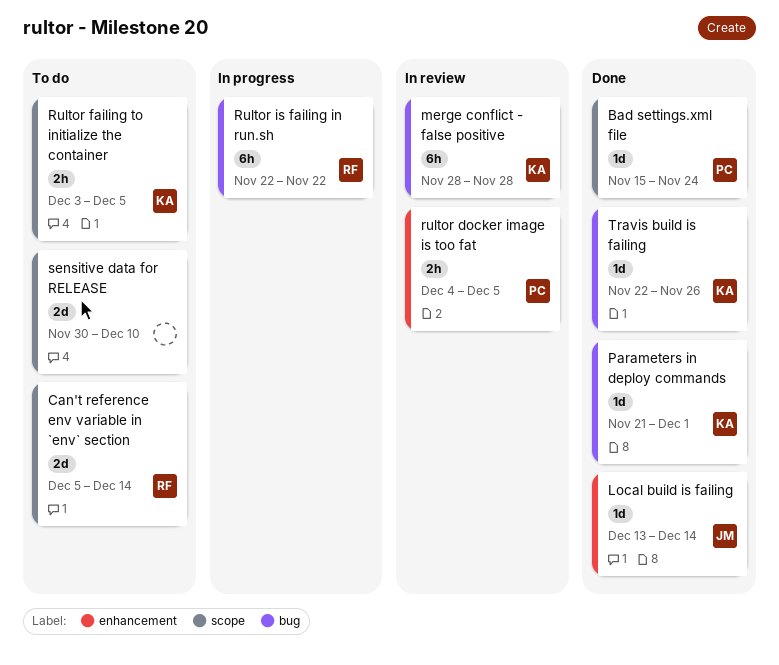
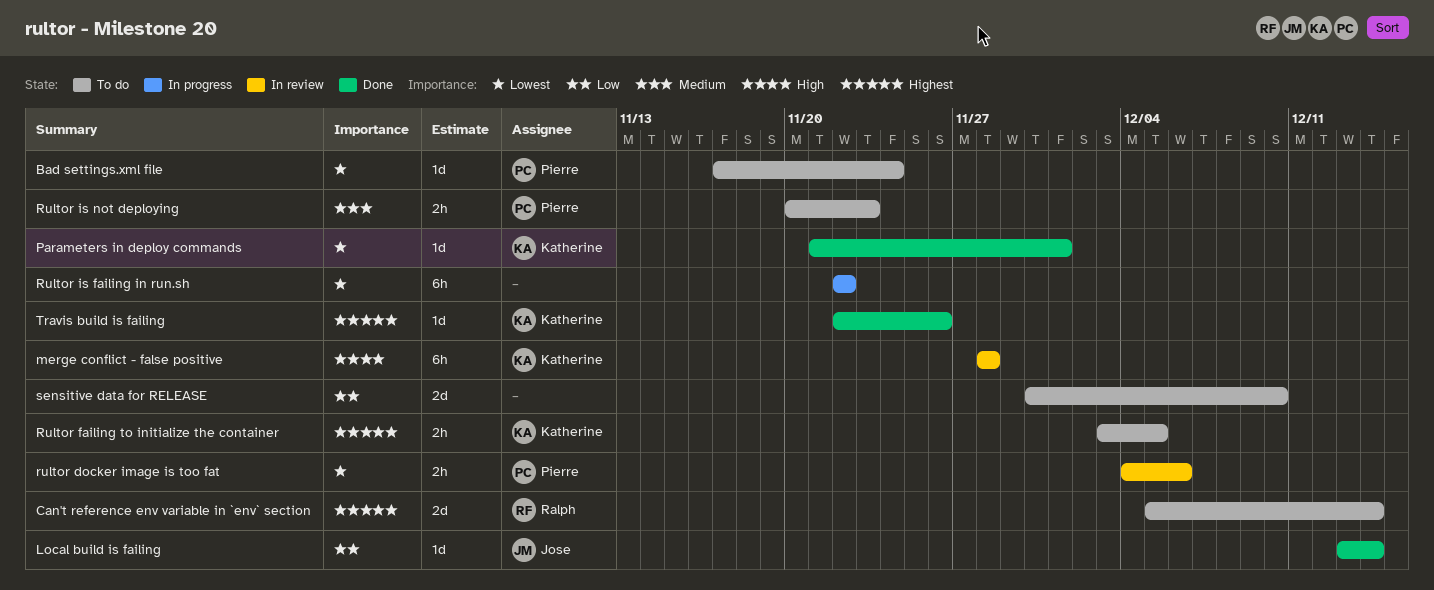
Bad settings.xml file, status: Done -> To do
Bad settings.xml file, start: Nov 15 -> Nov 17
rultor docker image is too fat, due: Dec 5 -> Dec 6
Rultor is failing in run.sh, owner: Ralph -> none
Rultor is not deploying: none -> present

